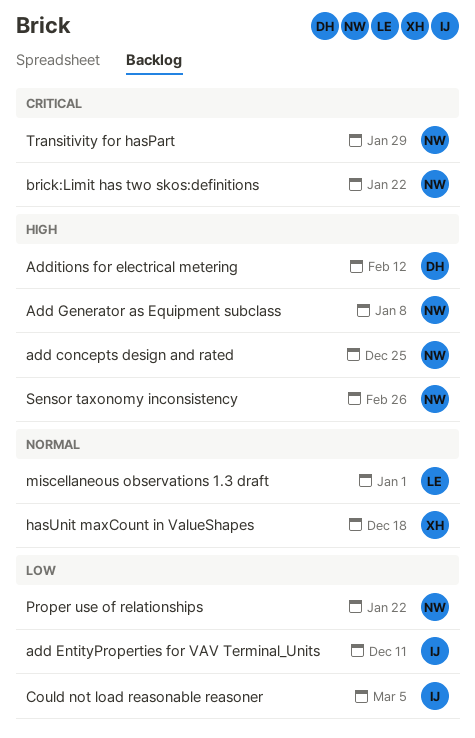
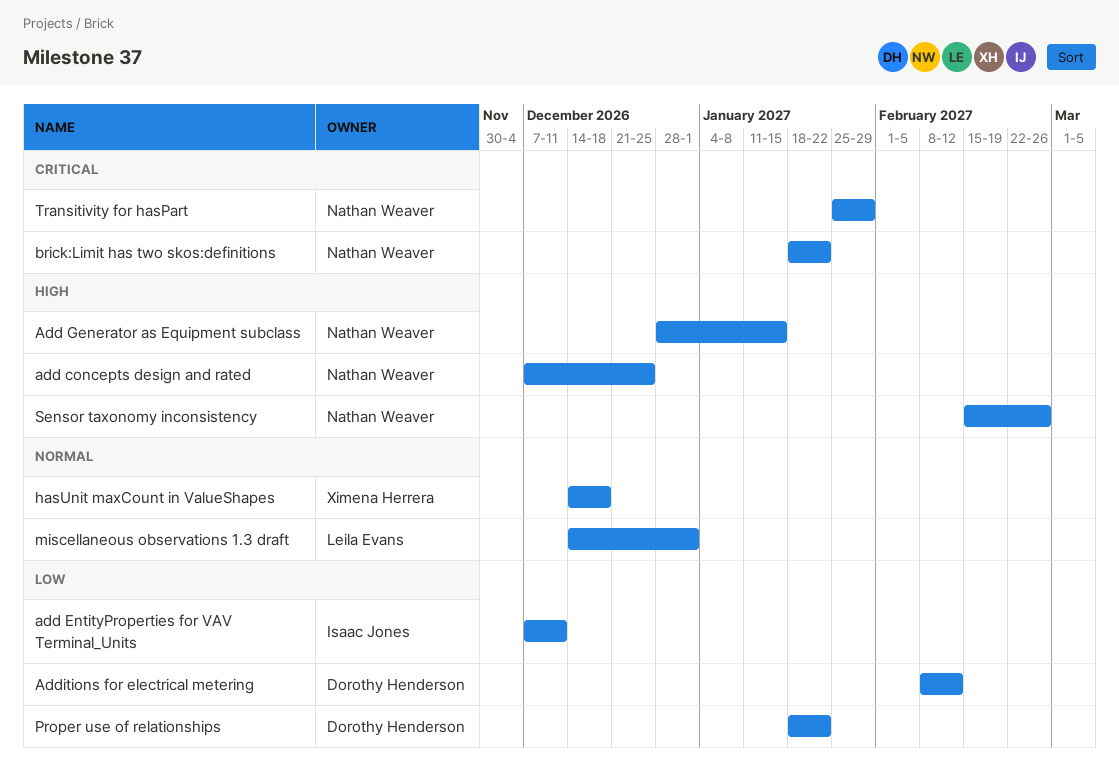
Add Generator as Equipment subclass, due: Jan 8 -> Jan 15
Additions for electrical metering, priority: High -> Low
Could not load reasonable reasoner: present -> none
Proper use of relationships, owner: Nathan Weaver -> Dorothy Henderson

